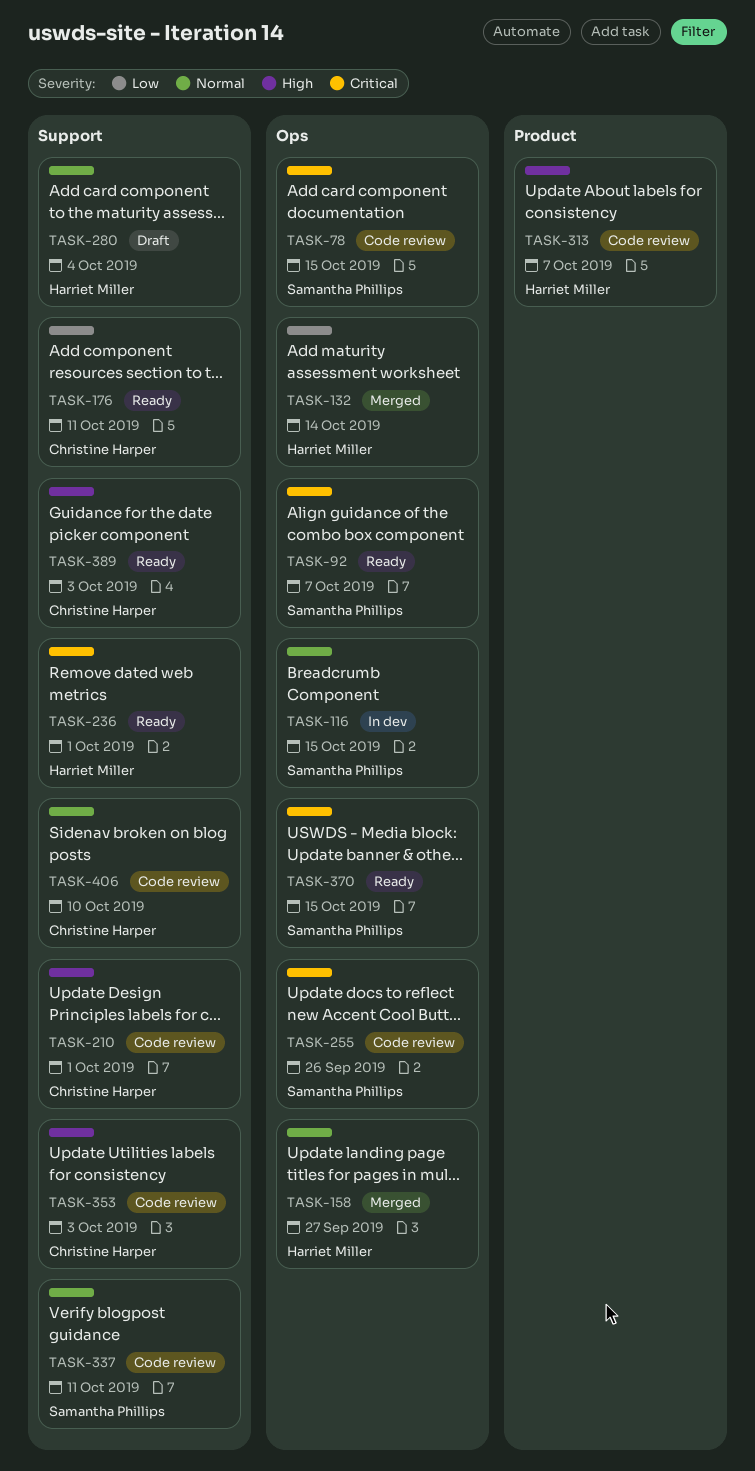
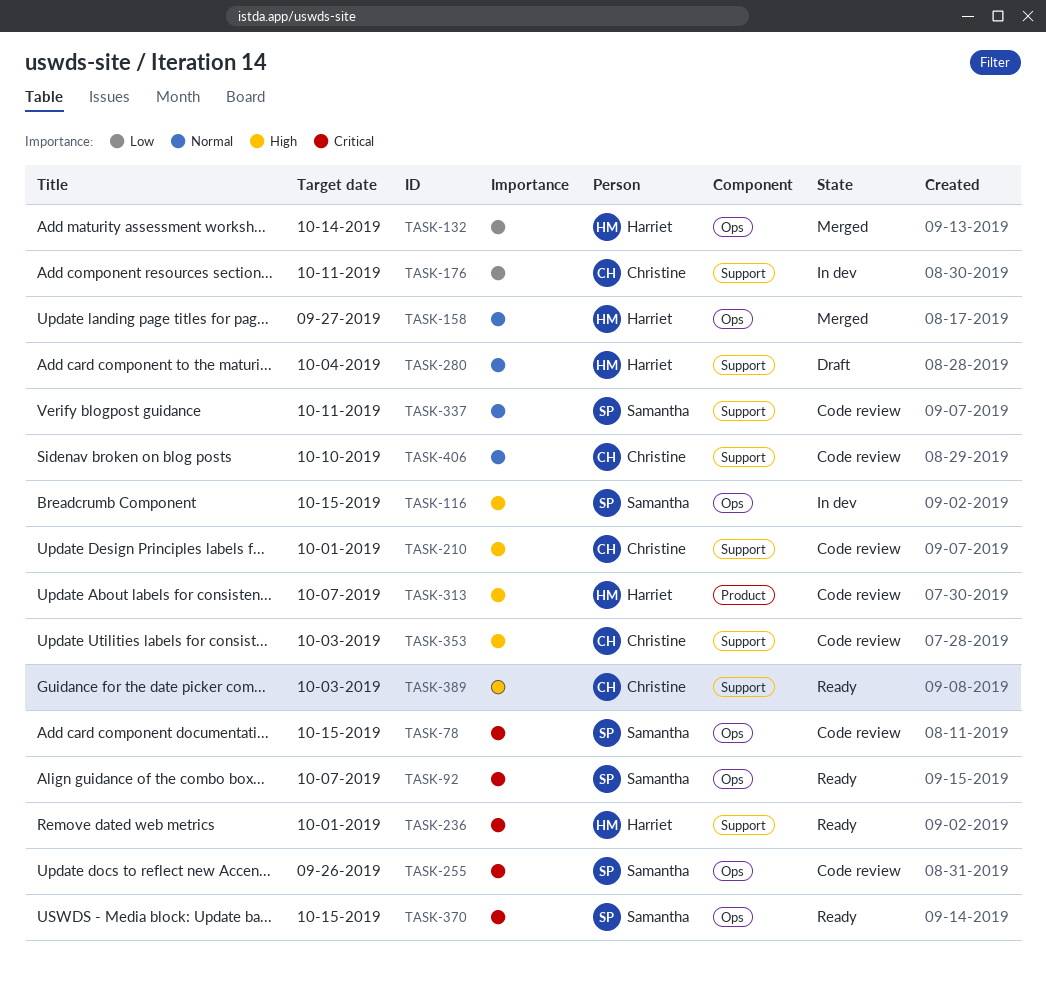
TASK-116, priority: Normal -> High
TASK-176, status: Ready -> In dev

